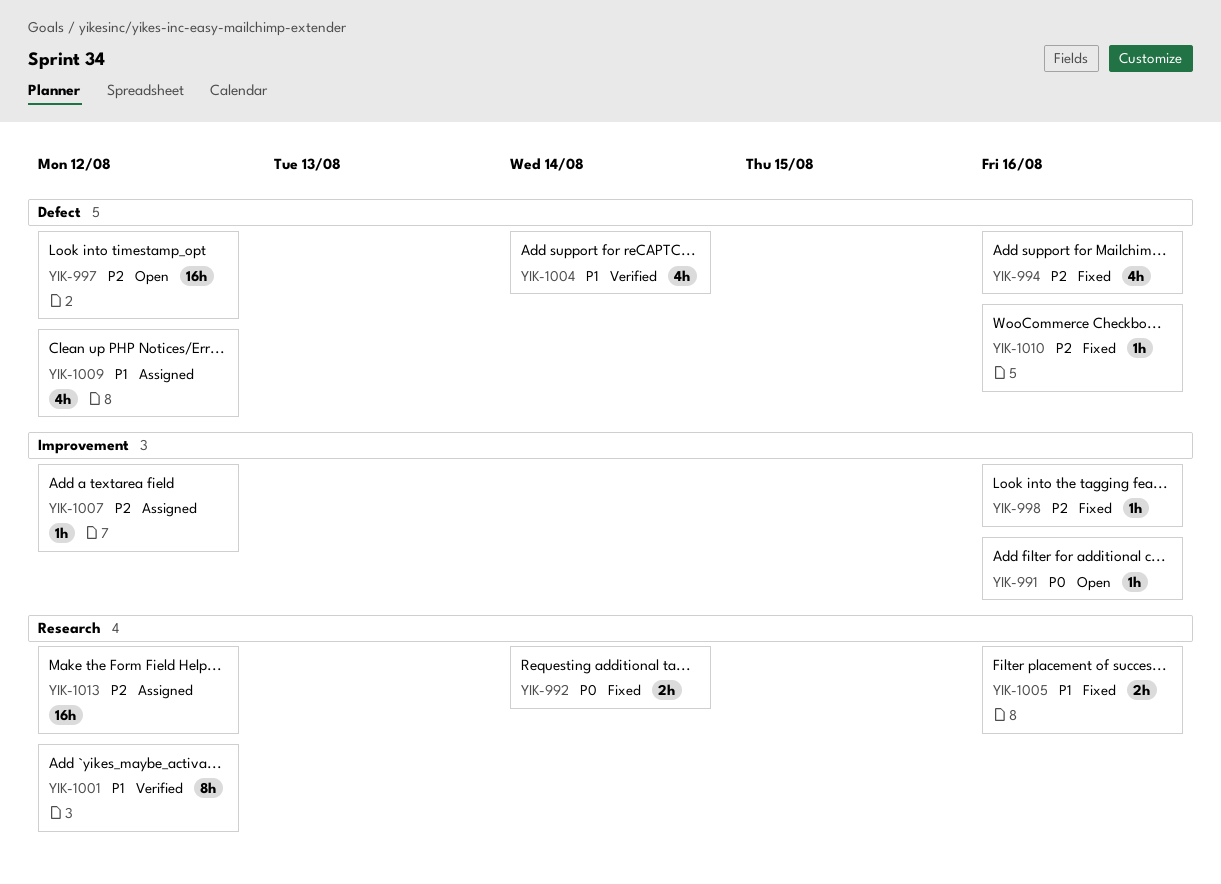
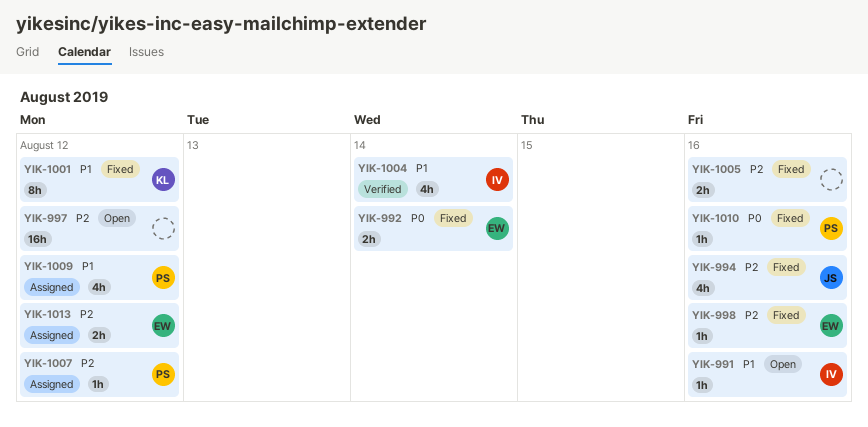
YIK-991, priority: P0 -> P1
YIK-1001, status: Verified -> Fixed
YIK-1005, priority: P1 -> P2
YIK-1010, priority: P2 -> P0
YIK-1013, estimate: 16h -> 2h

